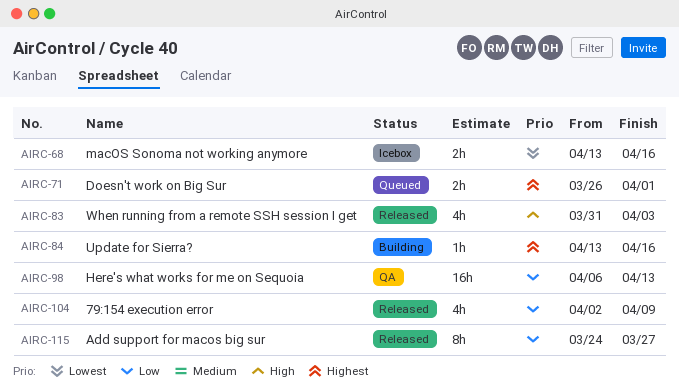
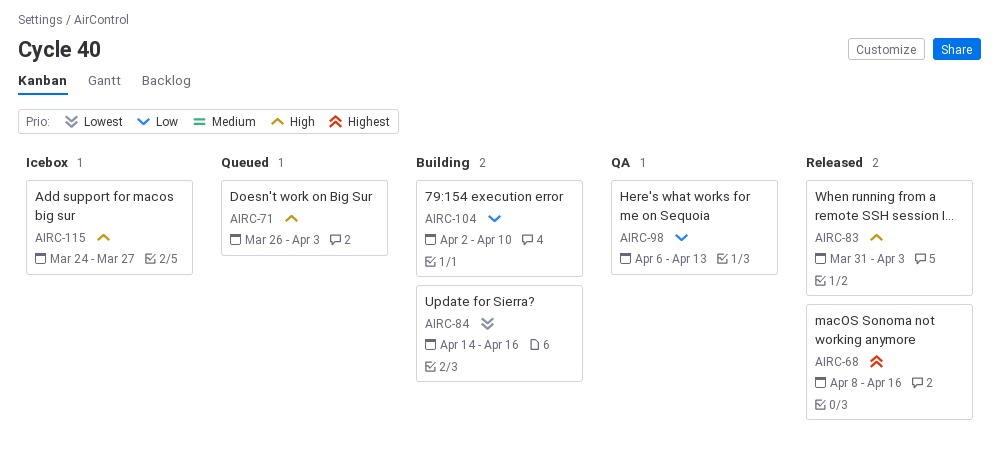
AIRC-68, status: Icebox -> Released
AIRC-68, priority: Lowest -> Highest
AIRC-68, start: Apr 13 -> Apr 8
AIRC-71, priority: Highest -> High
AIRC-71, due: Apr 1 -> Apr 3
AIRC-84, priority: Highest -> Lowest
AIRC-84, start: Apr 13 -> Apr 14
AIRC-104, status: Released -> Building
AIRC-104, due: Apr 9 -> Apr 10
AIRC-115, status: Released -> Icebox
AIRC-115, priority: Low -> High

